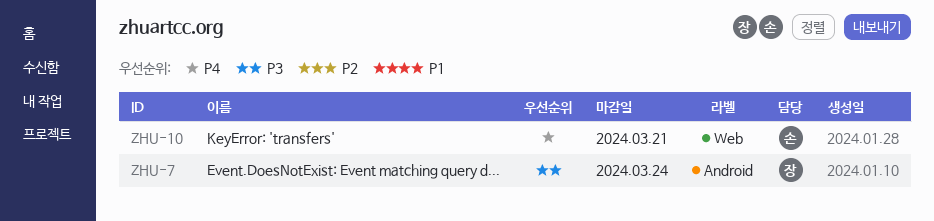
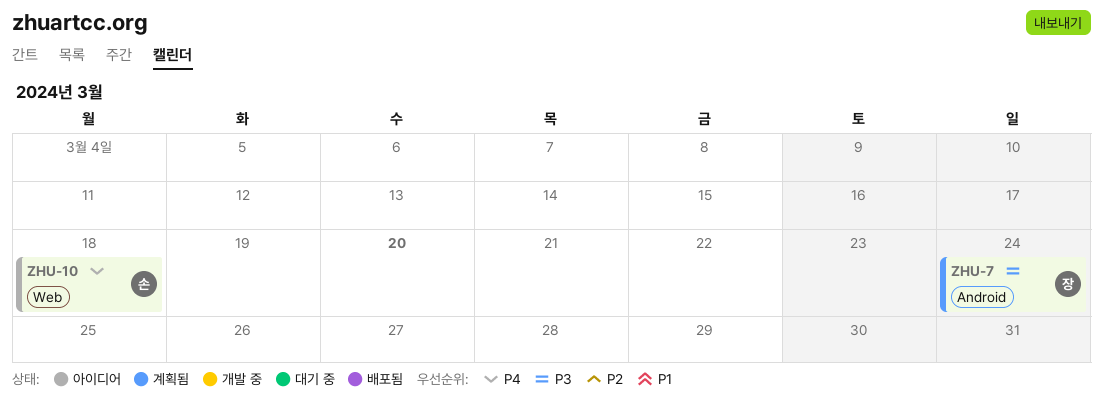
ZHU-10, due: Mar 21 -> Mar 18

